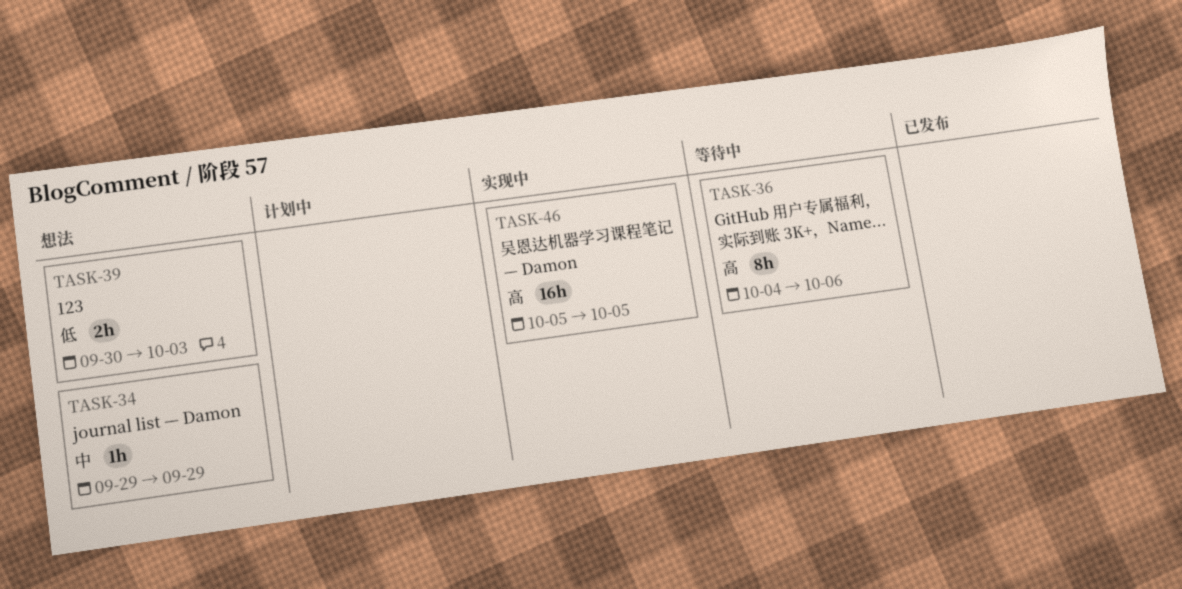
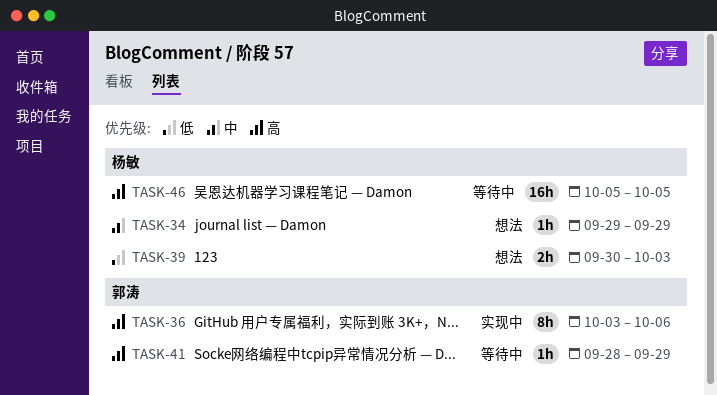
TASK-36, status: 等待中 -> 实现中
TASK-36, start: Oct 4 -> Oct 3
TASK-41: none -> present
TASK-46, status: 实现中 -> 等待中

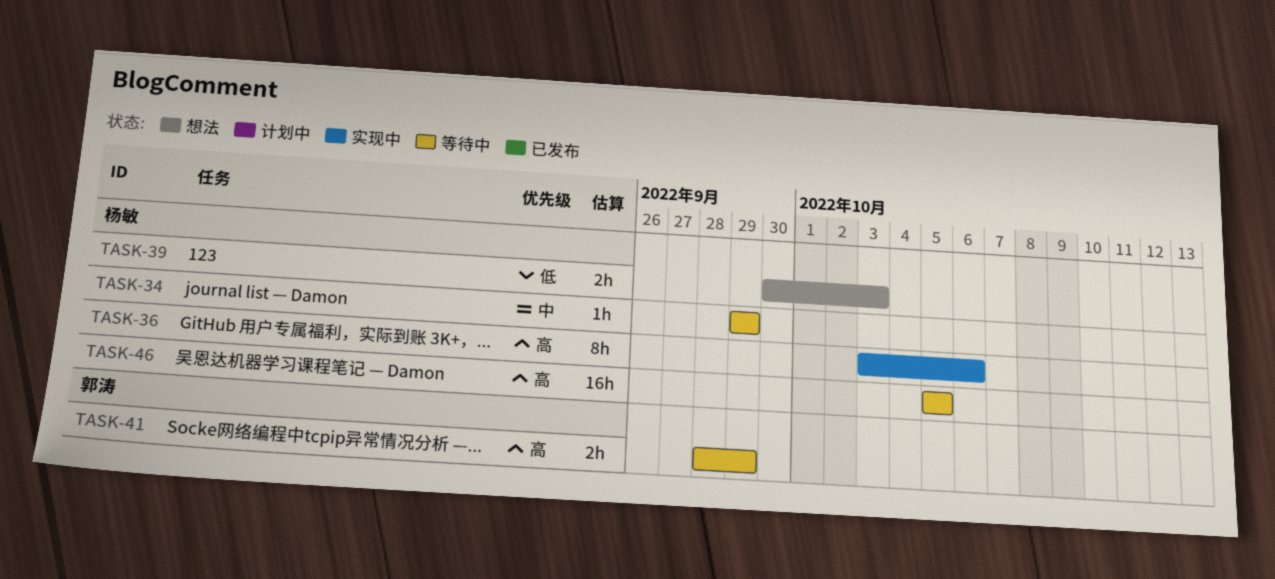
TASK-34, status: 想法 -> 等待中
TASK-36, owner: 郭涛 -> 杨敏
TASK-41, estimate: 1h -> 2h

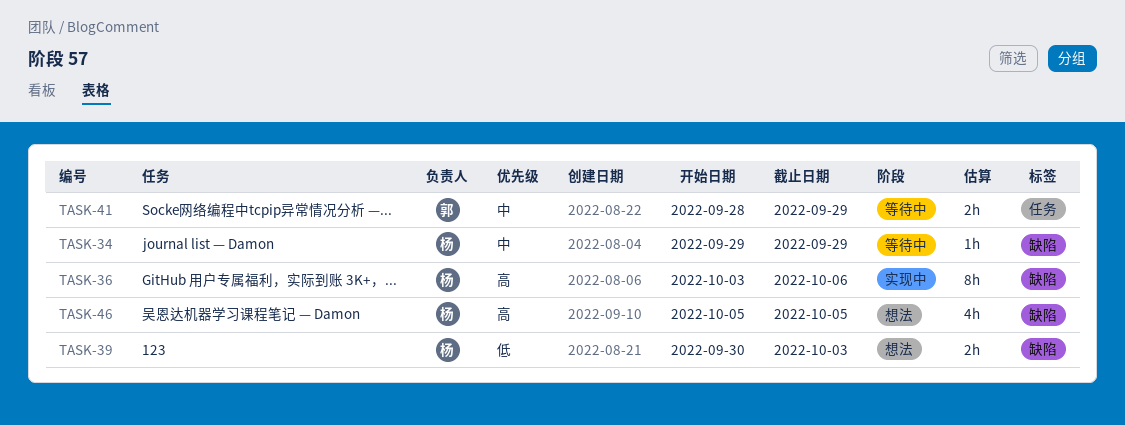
TASK-41, priority: 高 -> 中
TASK-46, status: 等待中 -> 想法
TASK-46, estimate: 16h -> 4h

